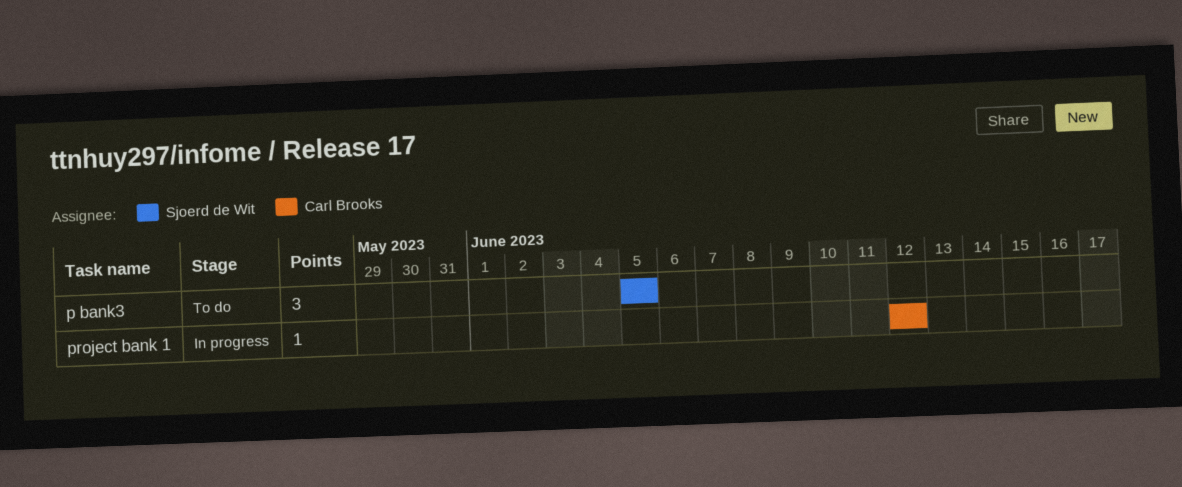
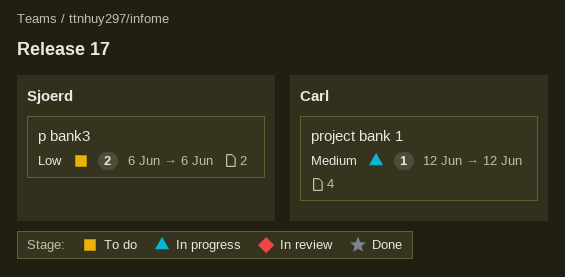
p bank3, estimate: 3 -> 2
p bank3, start: Jun 5 -> Jun 6
p bank3, due: Jun 5 -> Jun 6

